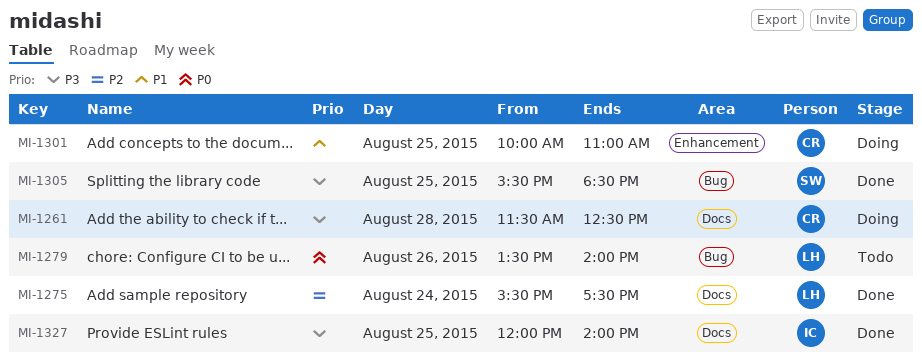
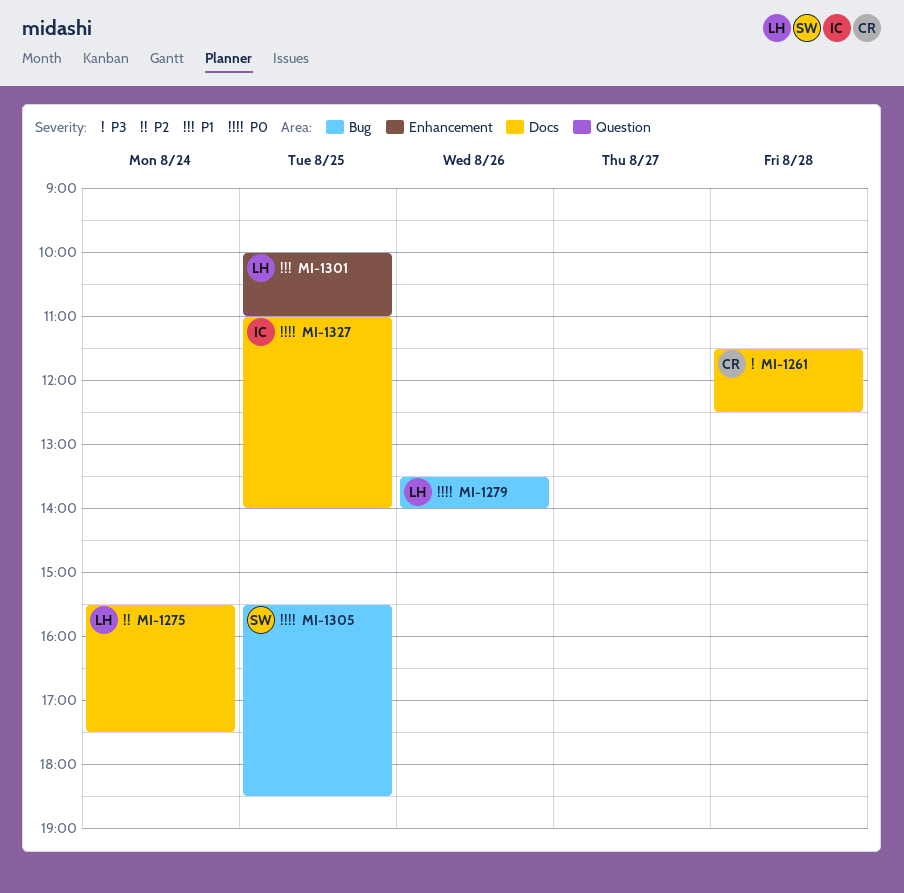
MI-1301, owner: CR -> LH
MI-1305, priority: P3 -> P0
MI-1327, priority: P3 -> P0
MI-1327, begins: 12:00 -> 11:00

